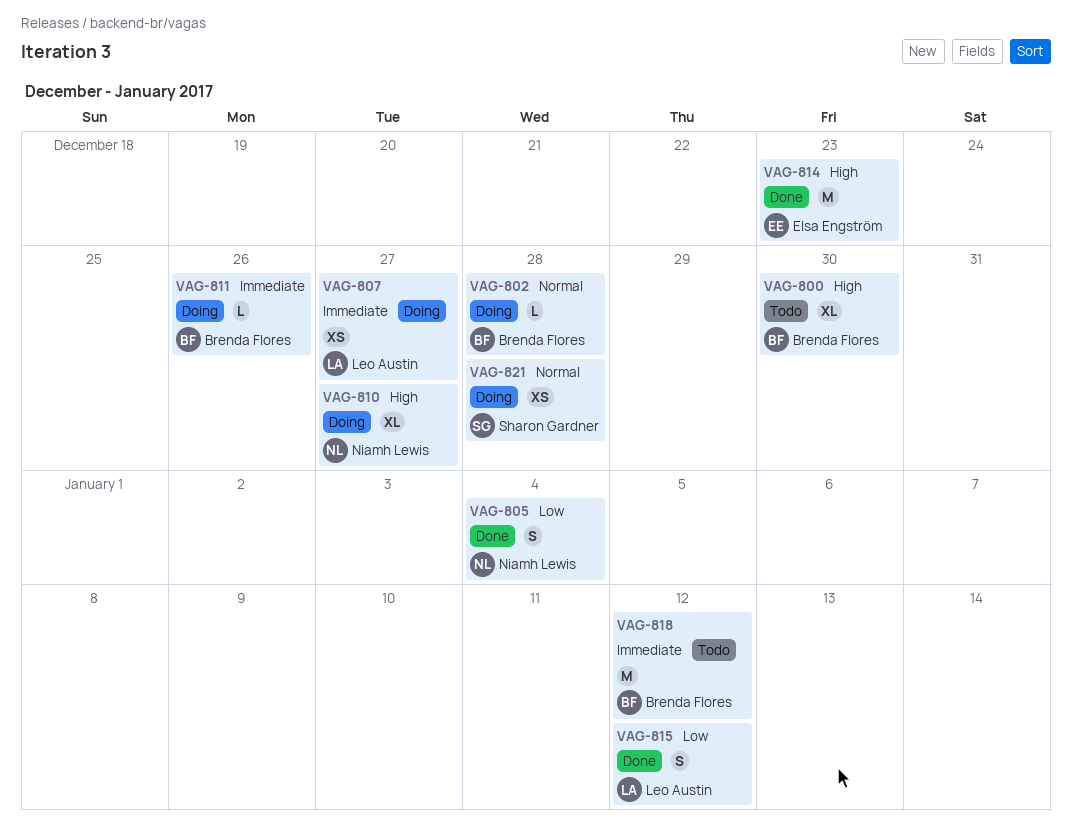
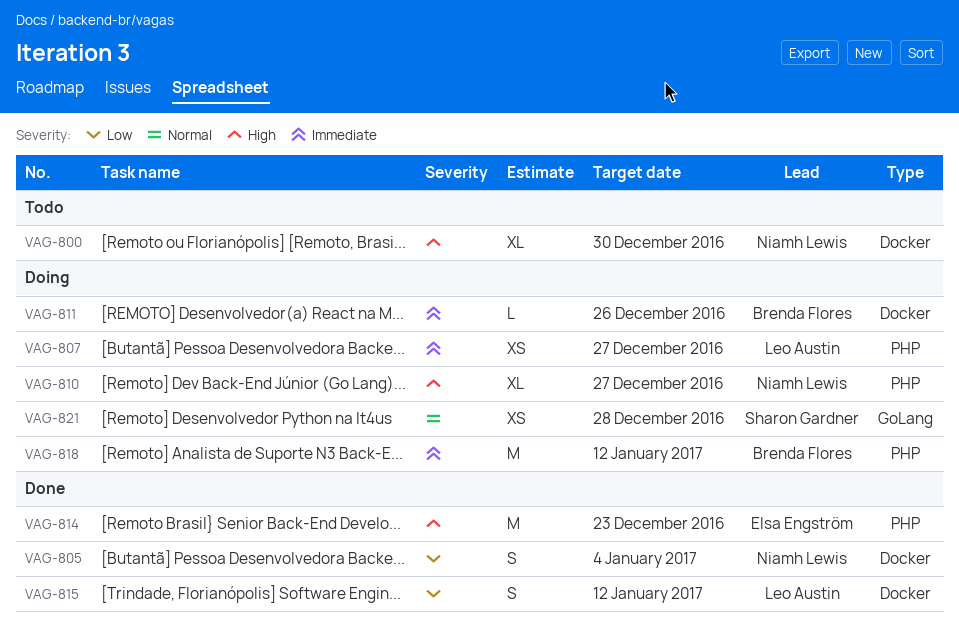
VAG-800, owner: Brenda Flores -> Niamh Lewis
VAG-802: present -> none
VAG-818, status: Todo -> Doing

